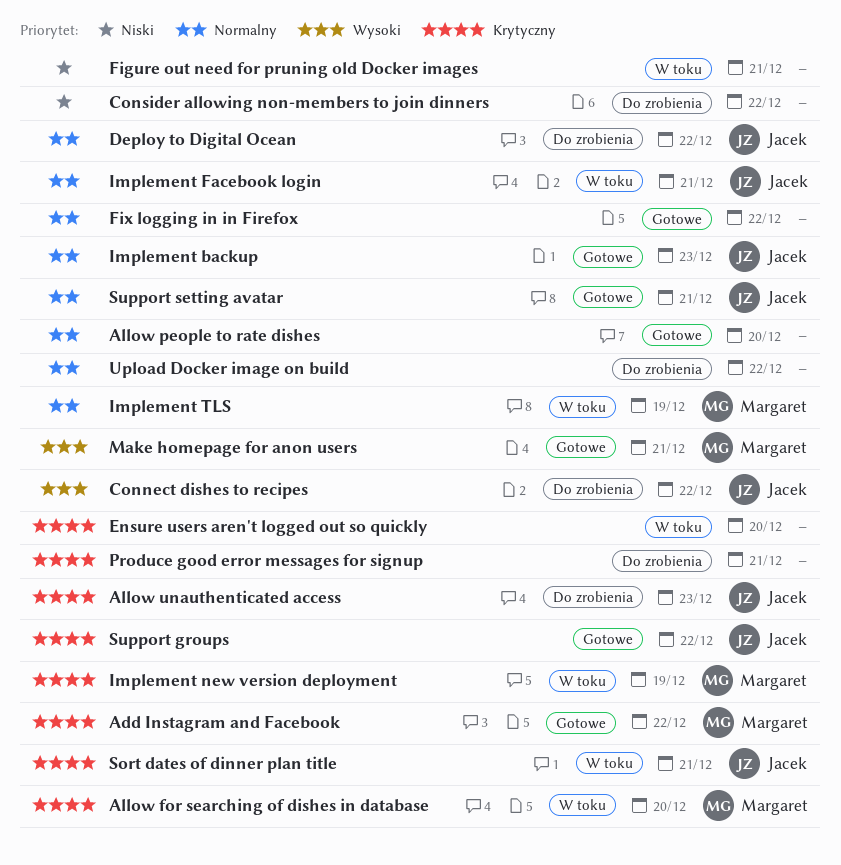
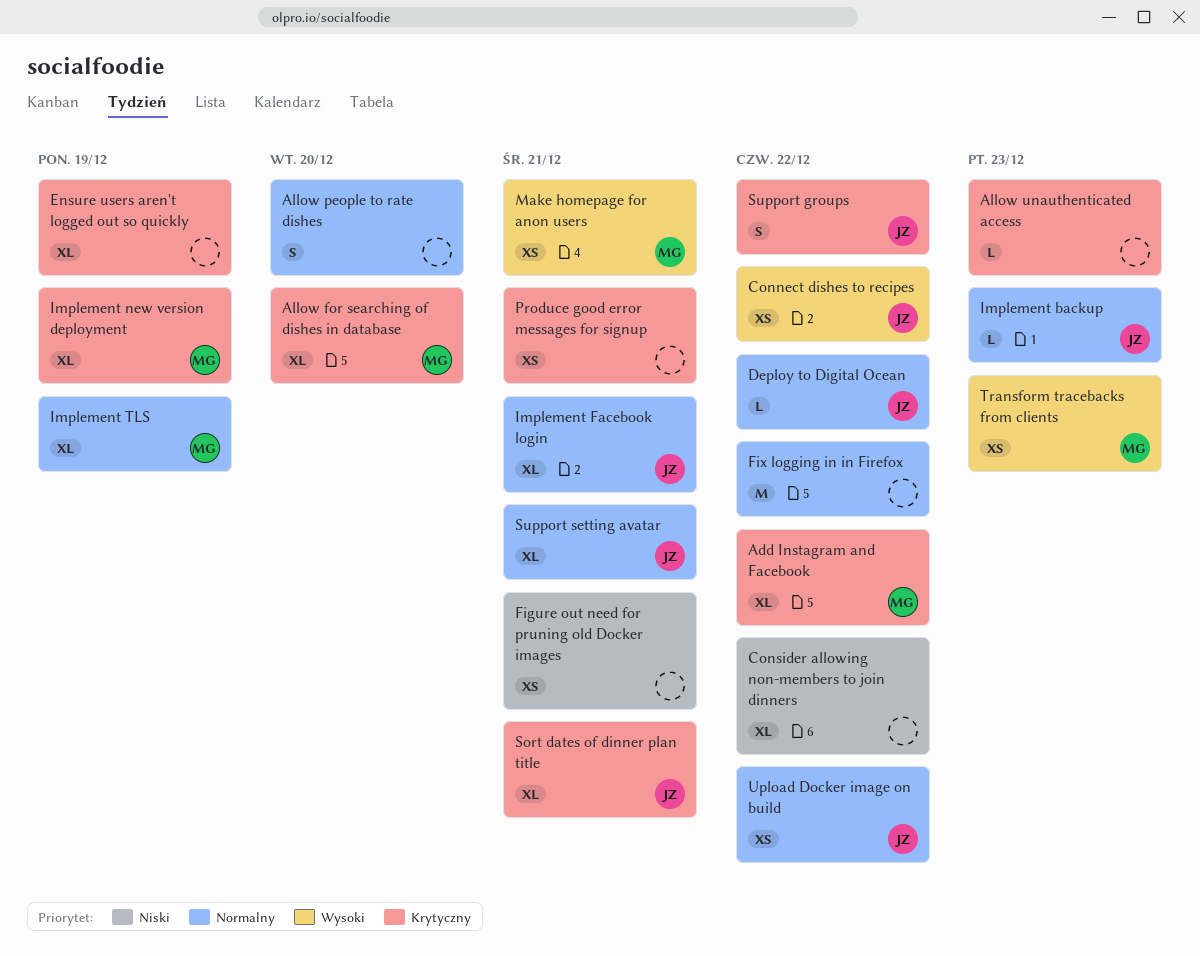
Allow unauthenticated access, owner: Jacek -> none
Ensure users aren't logged out so quickly, due: Dec 20 -> Dec 19
Transform tracebacks from clients: none -> present
Upload Docker image on build, owner: none -> Jacek

